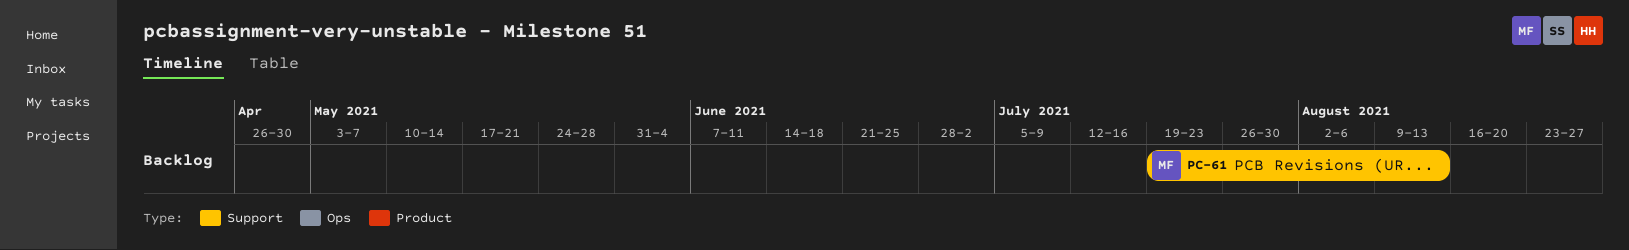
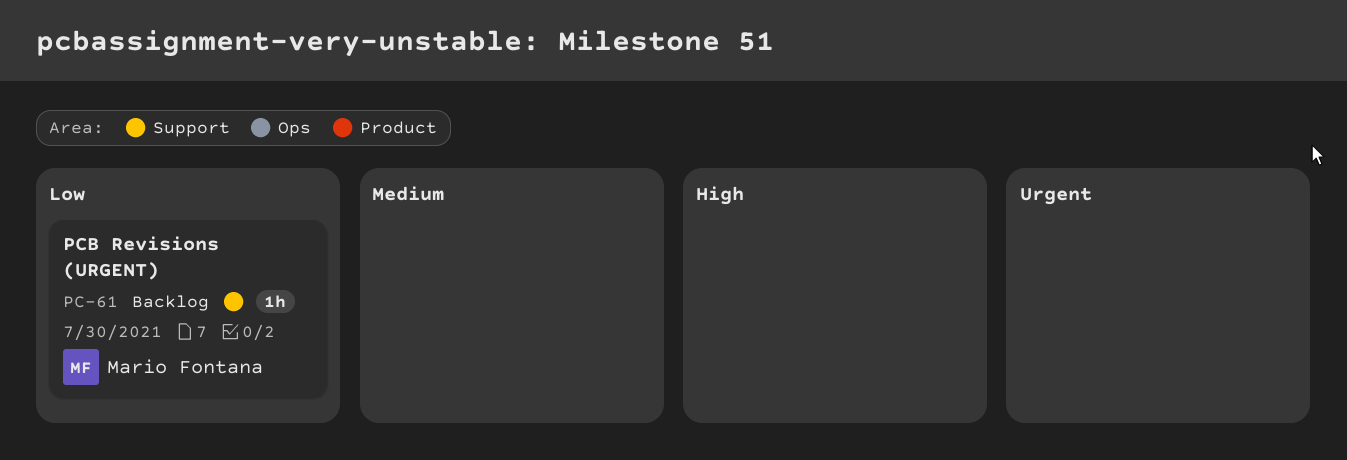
PC-61, due: Aug 13 -> Jul 30

